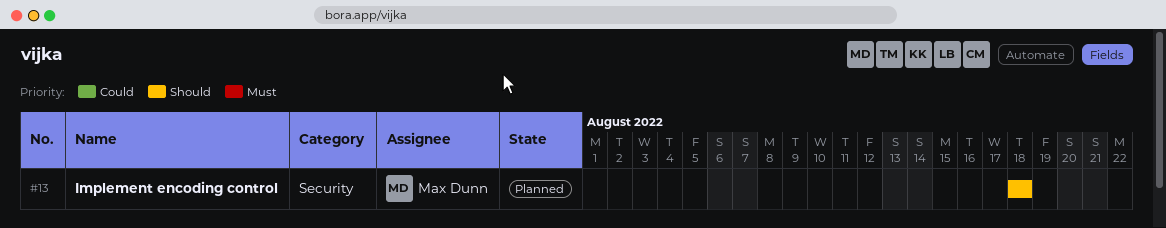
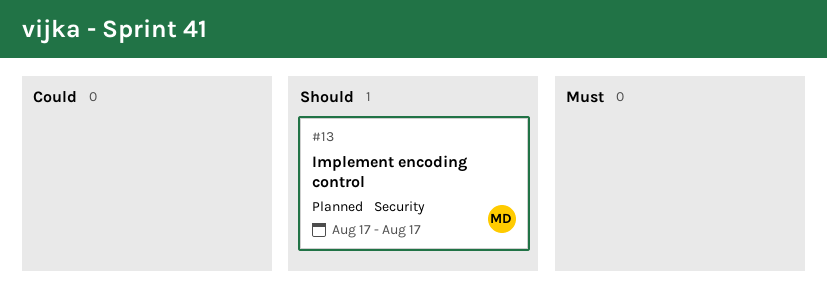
#13, start: Aug 18 -> Aug 17
#13, due: Aug 18 -> Aug 17

